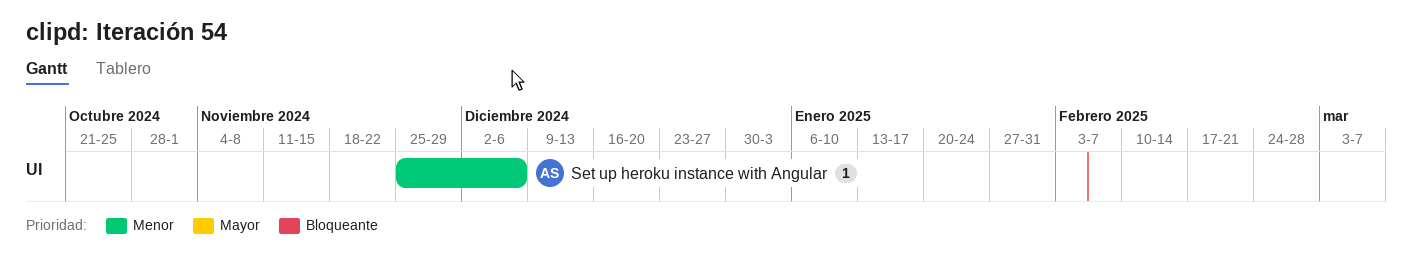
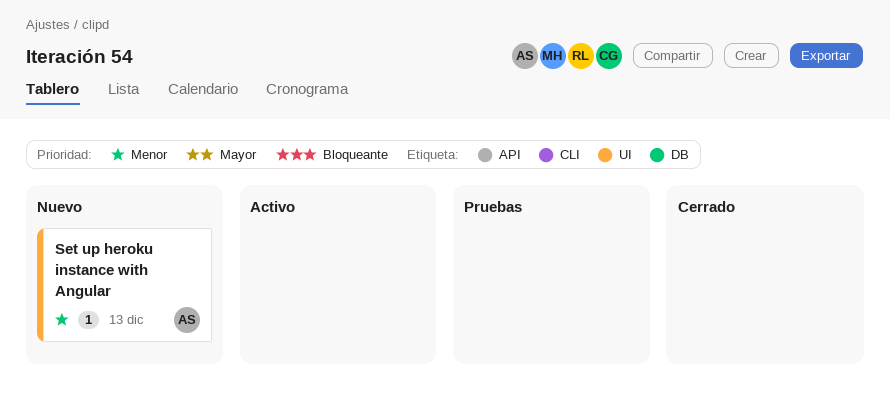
Set up heroku instance with Angular, due: Dec 6 -> Dec 13

